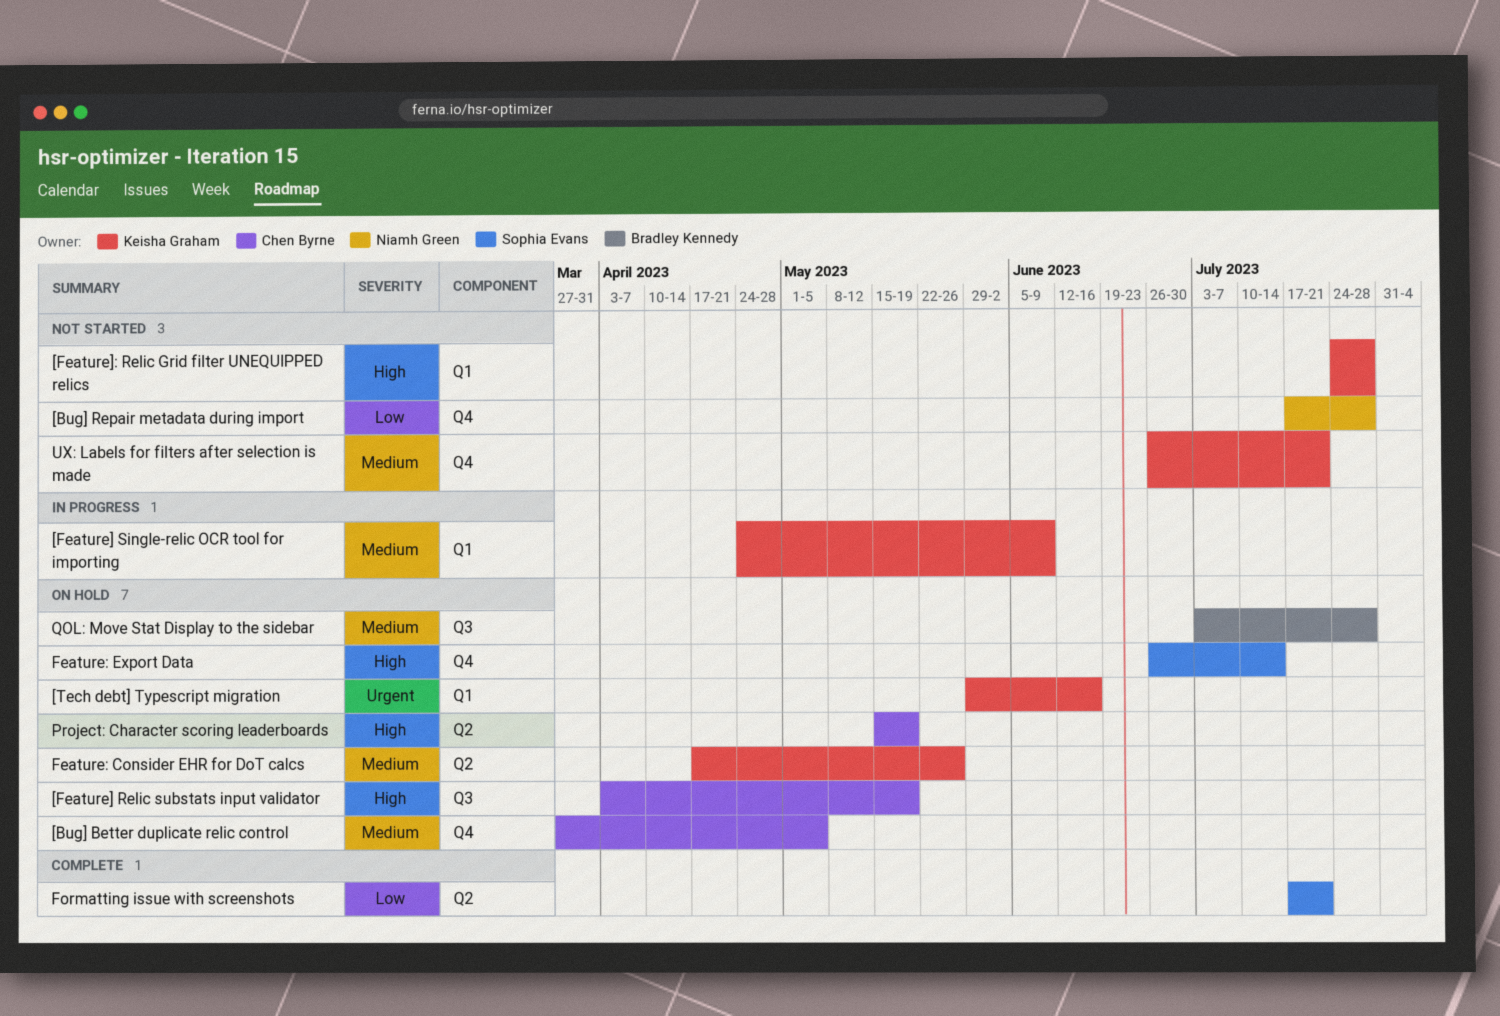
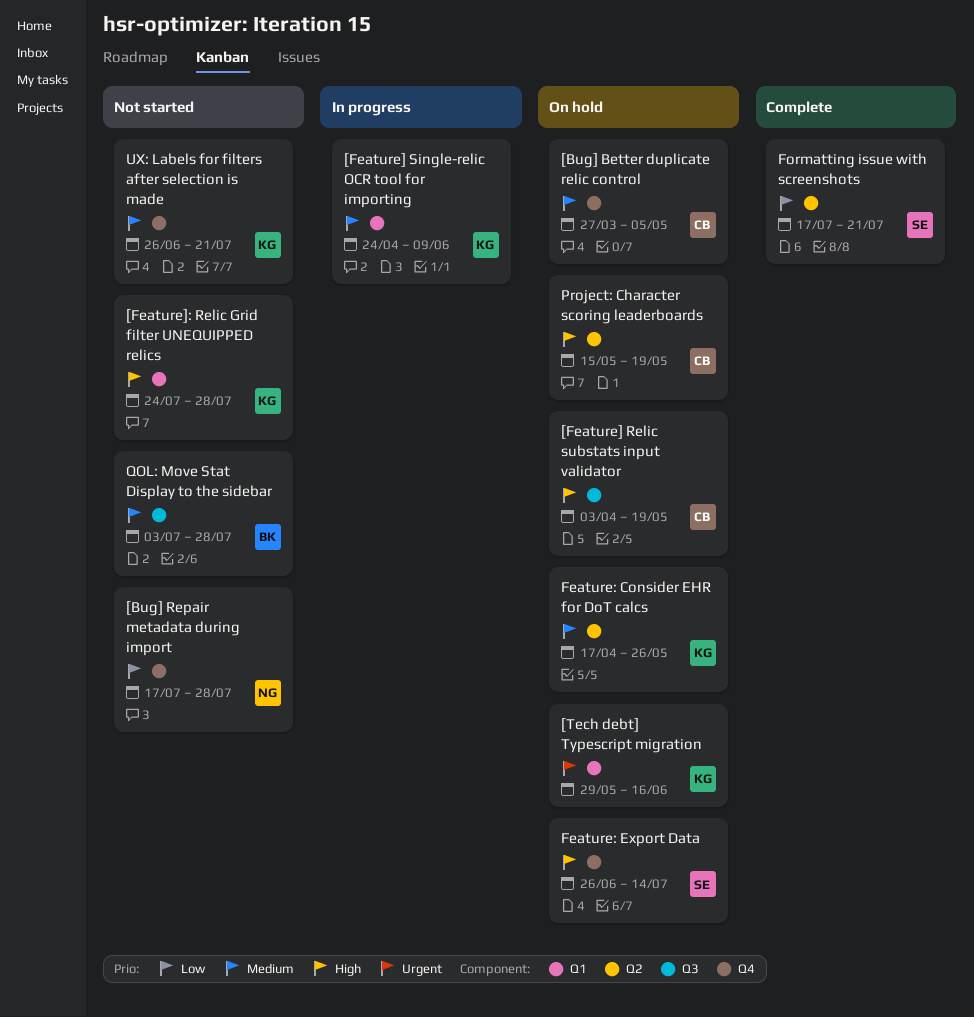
QOL: Move Stat Display to the sidebar, status: On hold -> Not started

